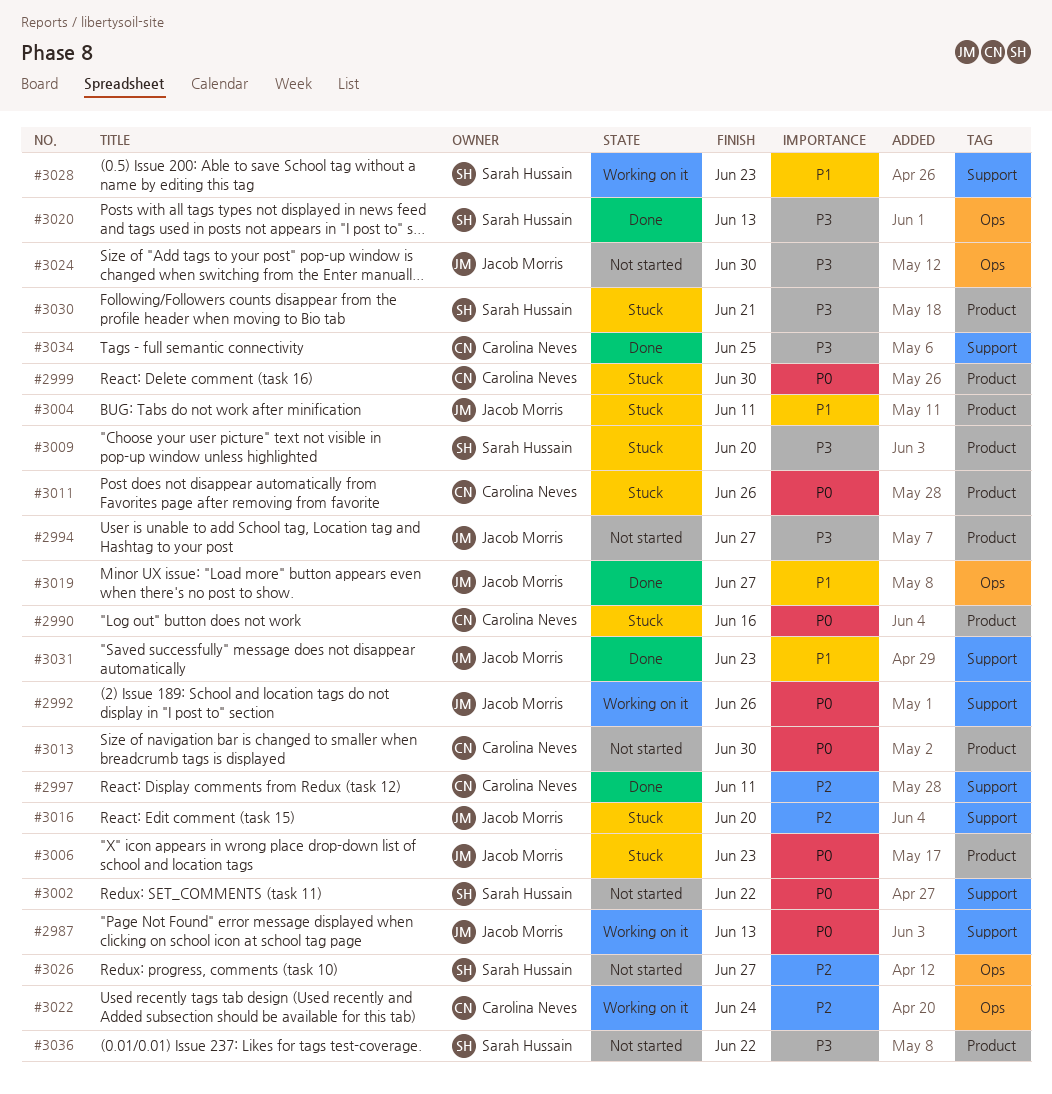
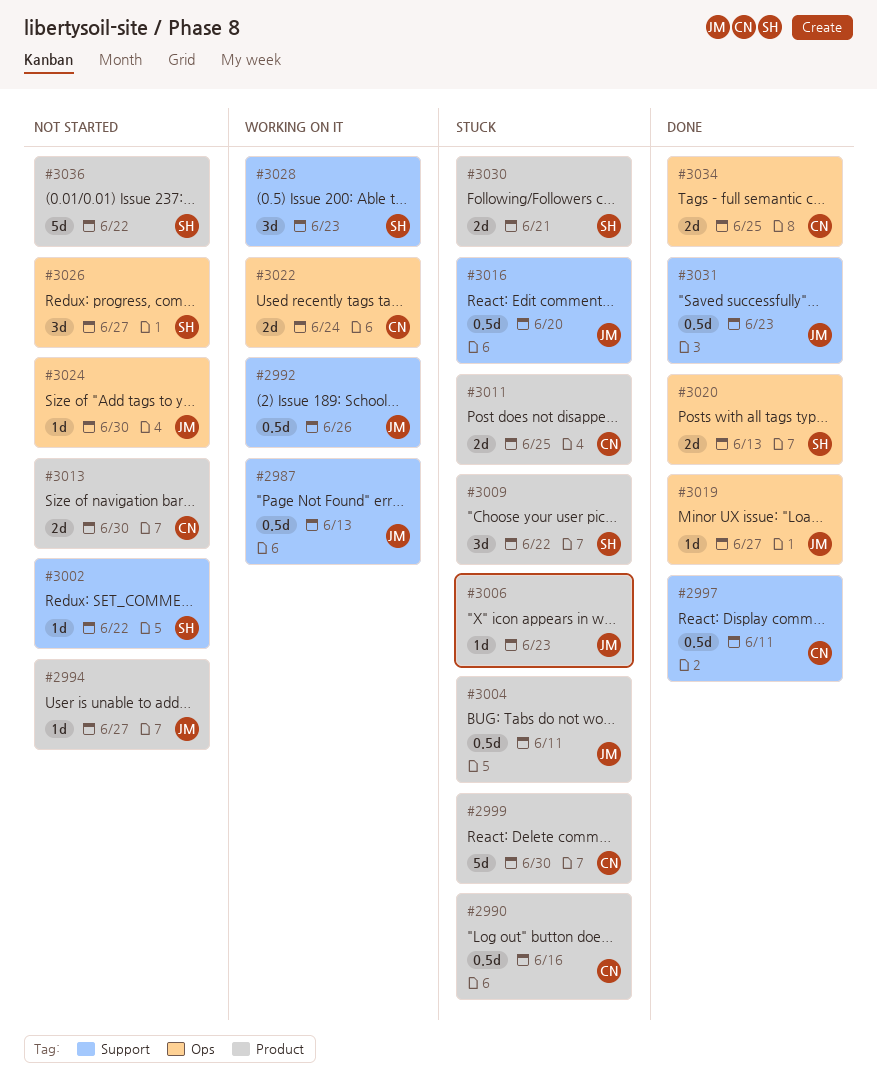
#3009, due: Jun 20 -> Jun 22
#3011, due: Jun 26 -> Jun 25
#3034, label: Support -> Ops

